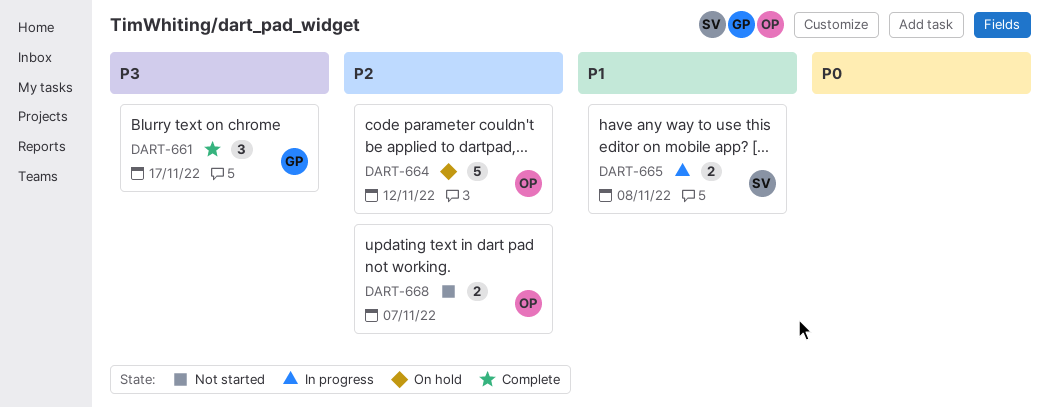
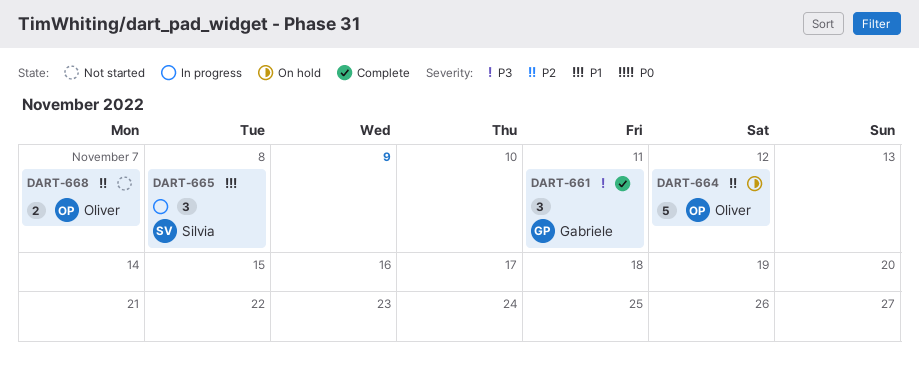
DART-661, due: Nov 17 -> Nov 11
DART-665, estimate: 2 -> 3

